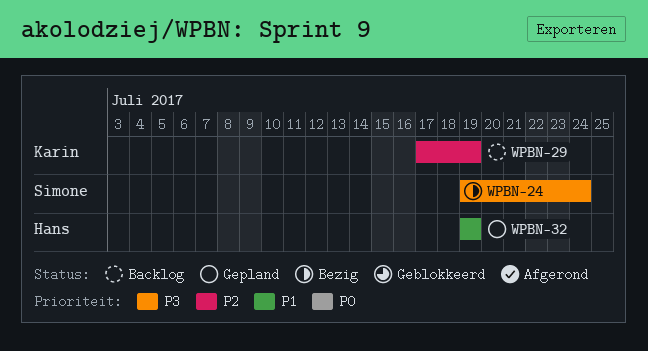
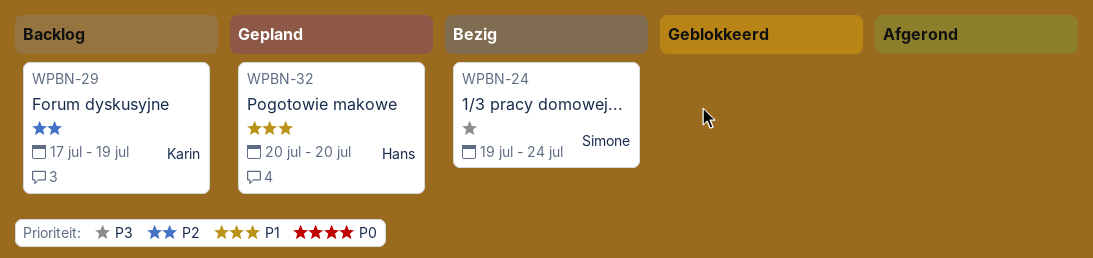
WPBN-32, start: Jul 19 -> Jul 20
WPBN-32, due: Jul 19 -> Jul 20

